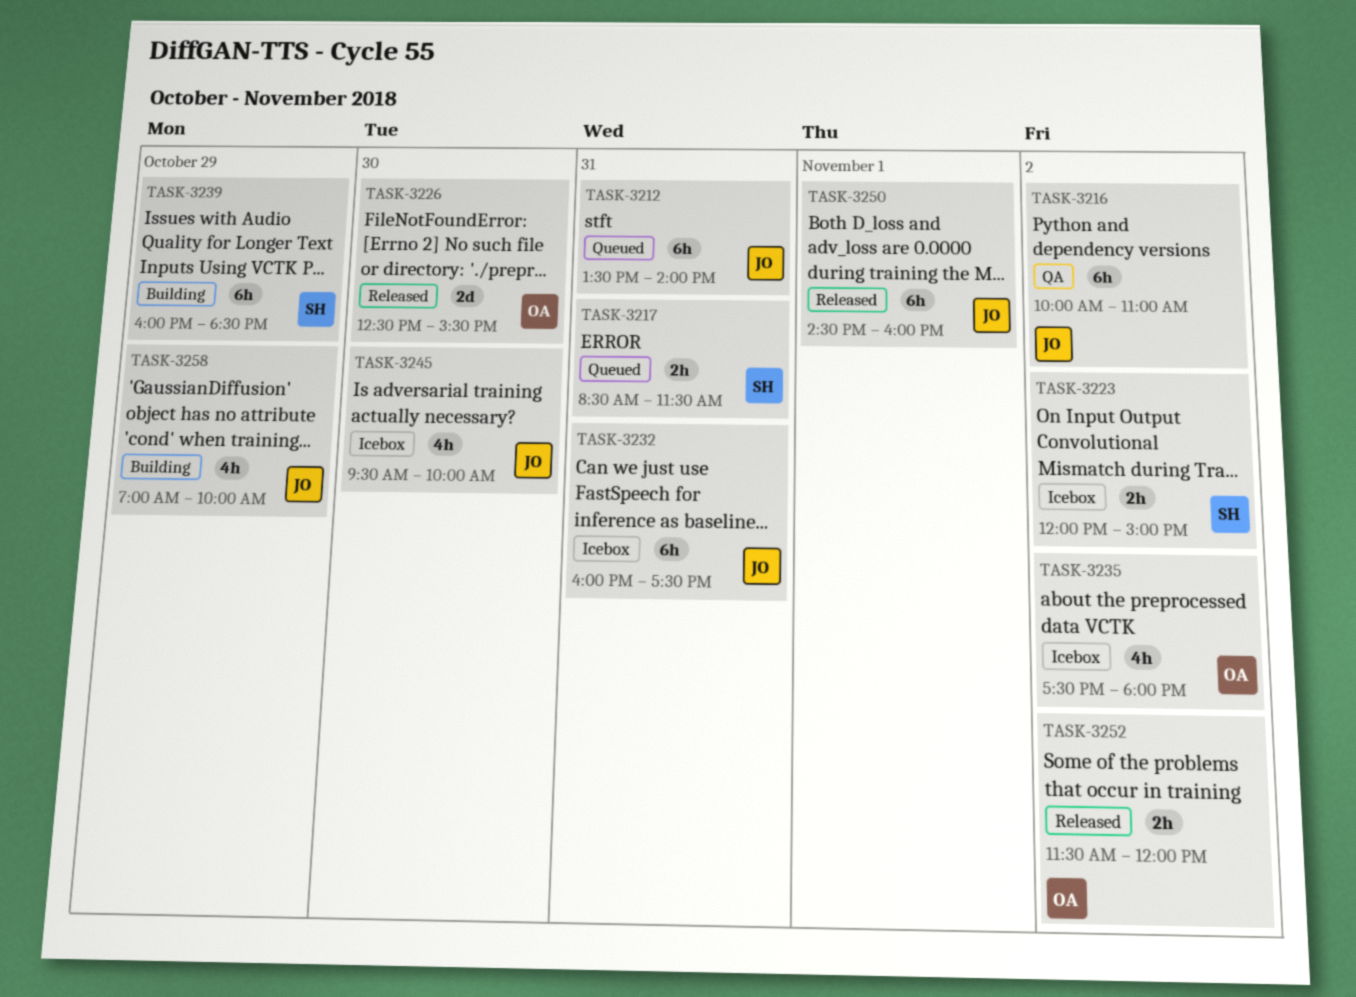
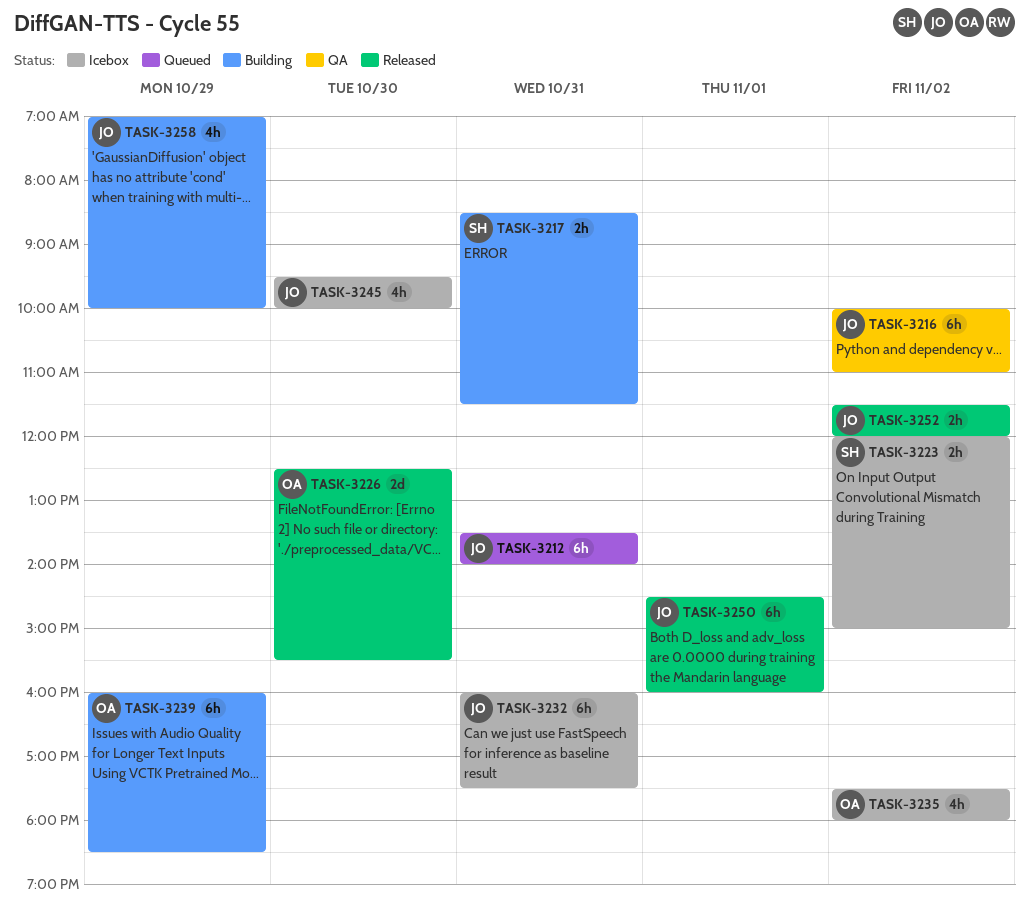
TASK-3217, status: Queued -> Building
TASK-3239, owner: SH -> OA
TASK-3252, owner: OA -> JO

